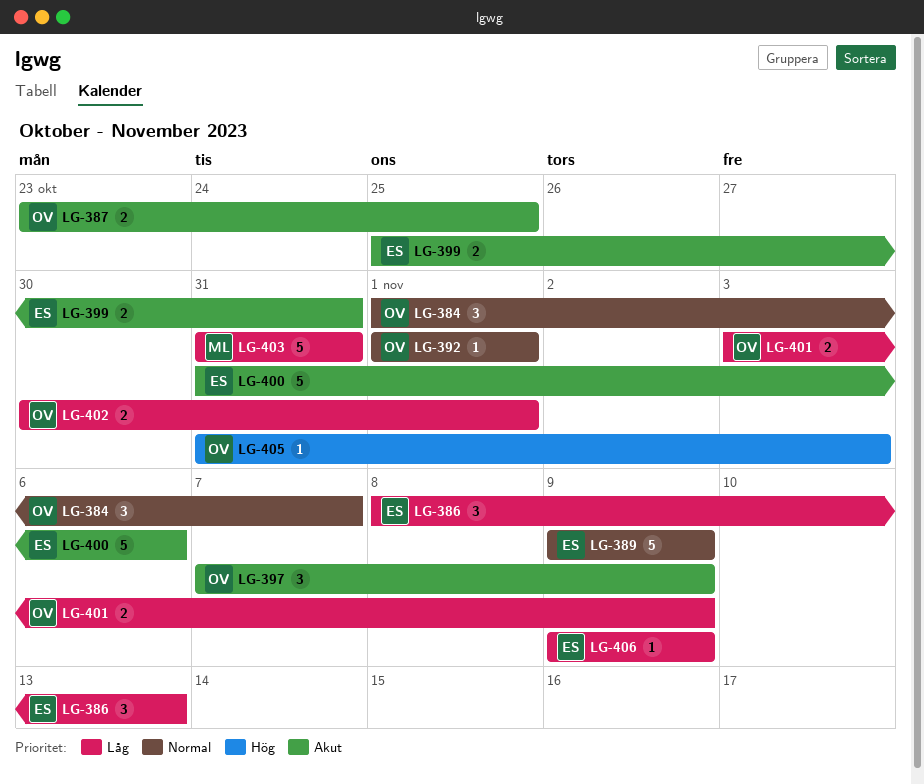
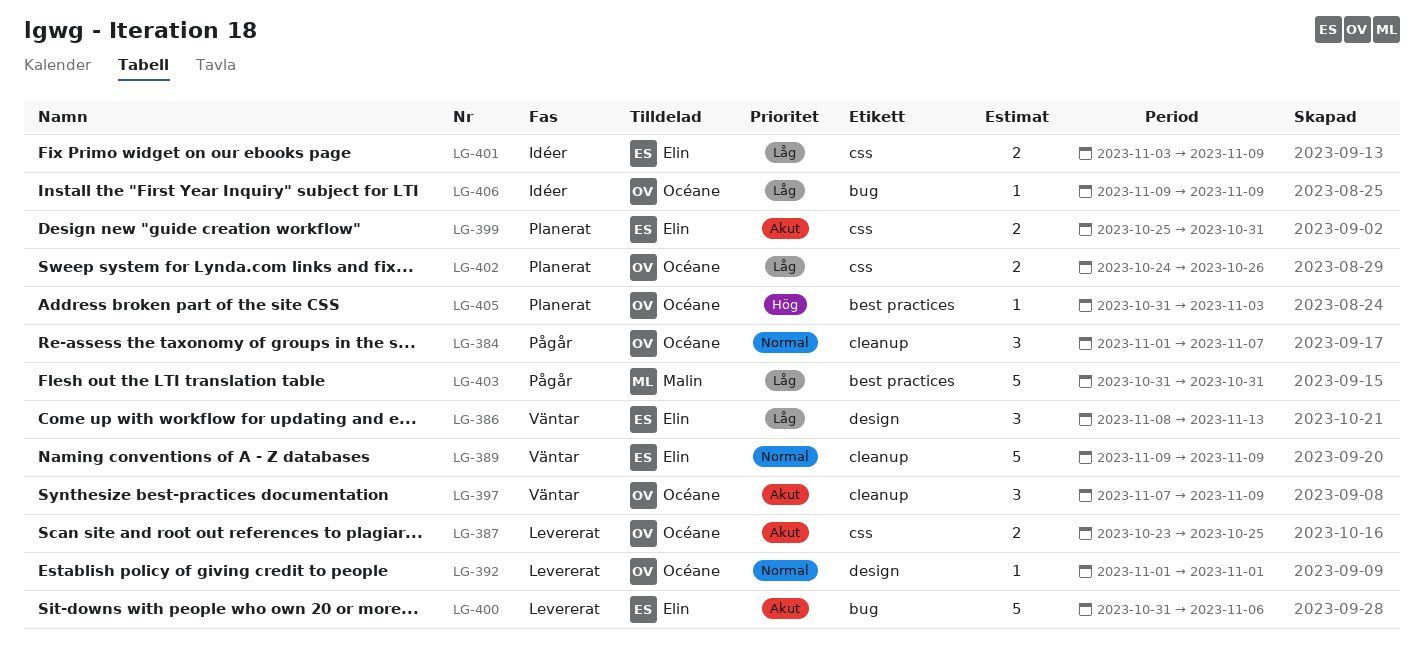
LG-401, owner: Océane -> Elin
LG-402, start: Oct 30 -> Oct 24
LG-402, due: Nov 1 -> Oct 26
LG-406, owner: Elin -> Océane

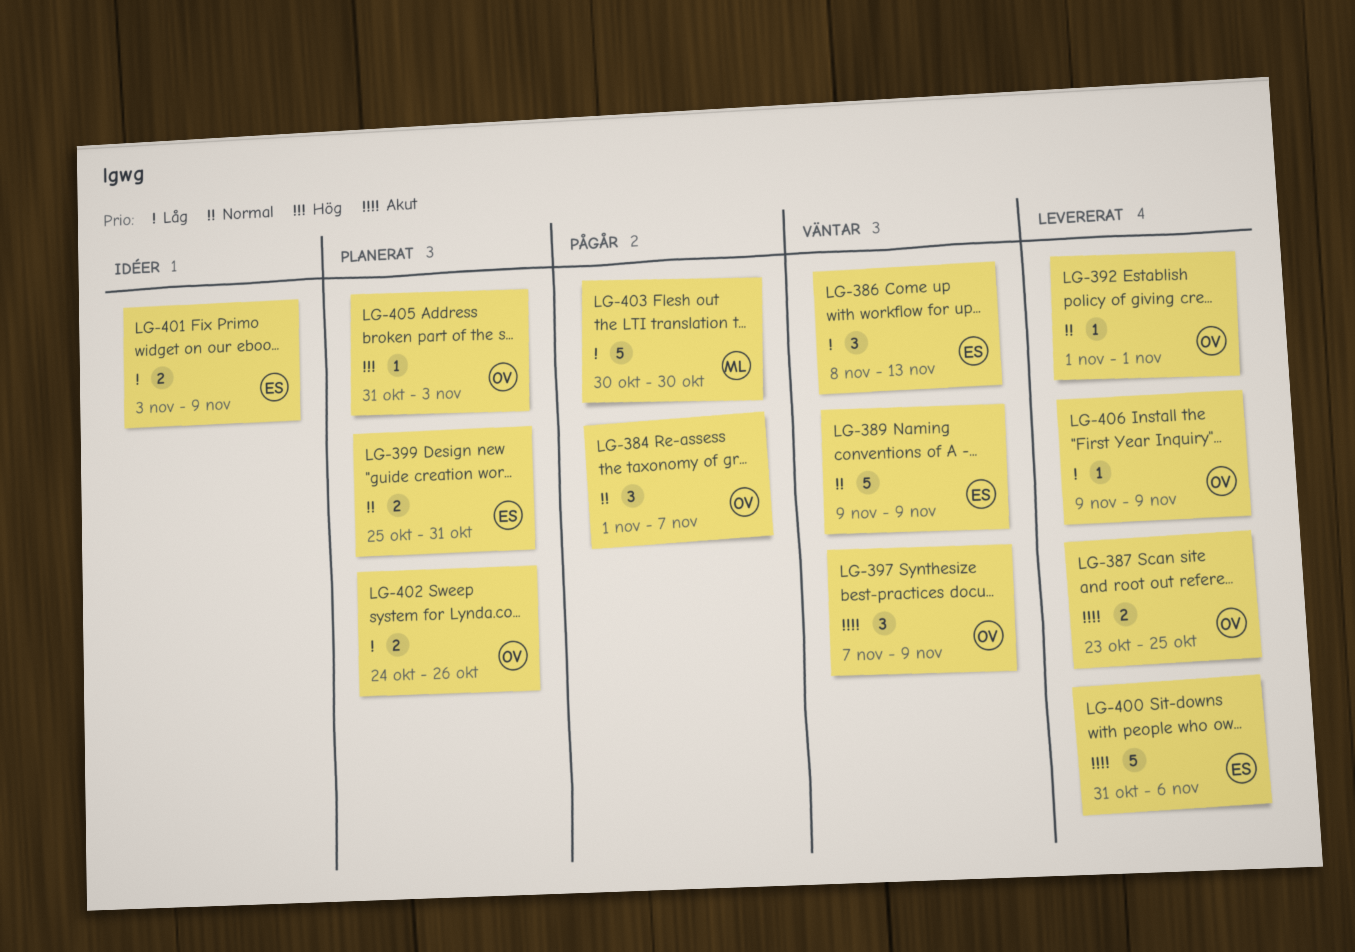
LG-399, priority: Akut -> Normal
LG-403, start: Oct 31 -> Oct 30
LG-403, due: Oct 31 -> Oct 30
LG-406, status: Idéer -> Levererat

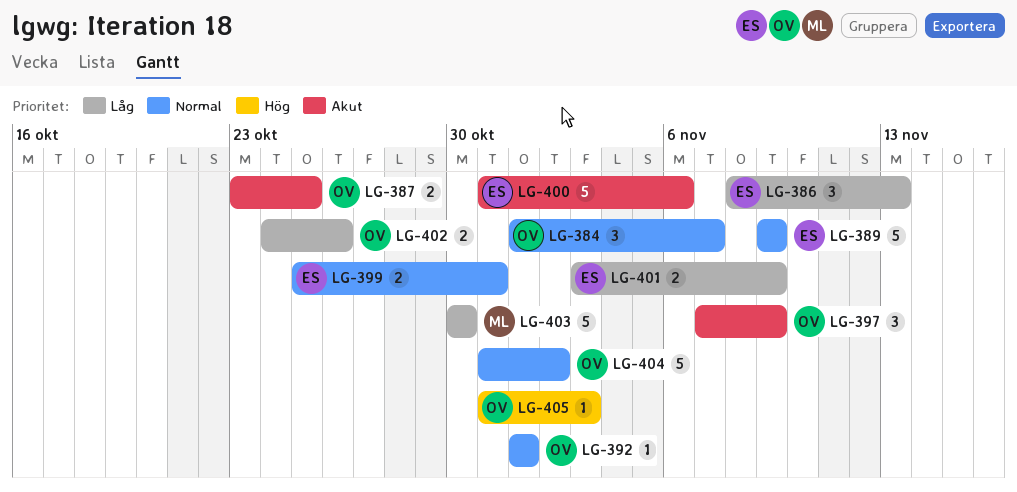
LG-404: none -> present
LG-406: present -> none

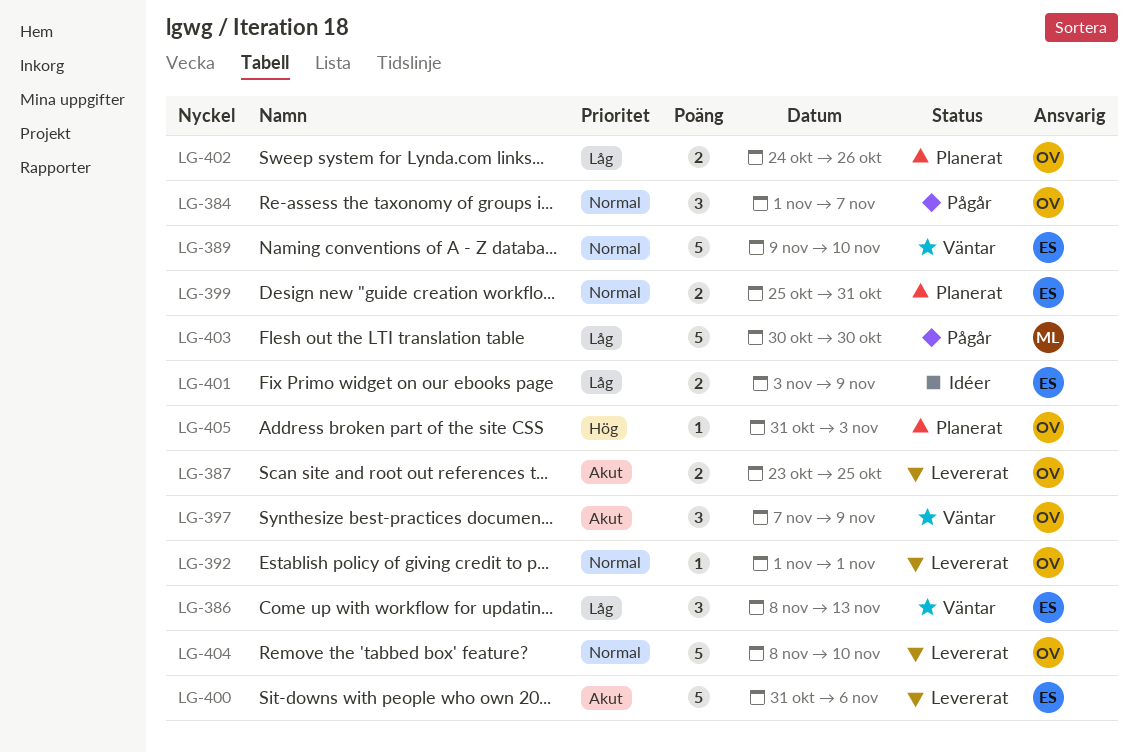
LG-389, due: Nov 9 -> Nov 10
LG-404, start: Oct 31 -> Nov 8
LG-404, due: Nov 2 -> Nov 10

